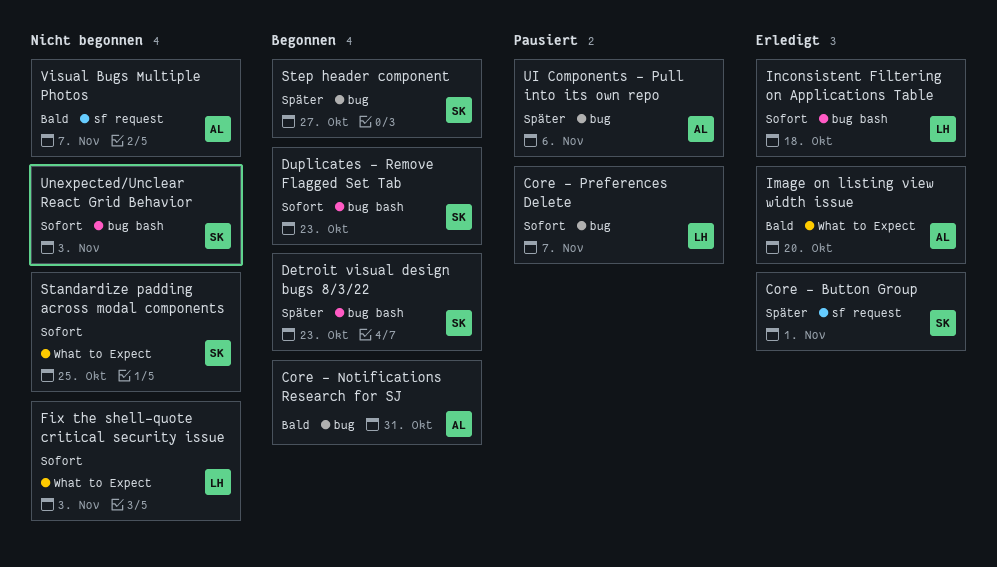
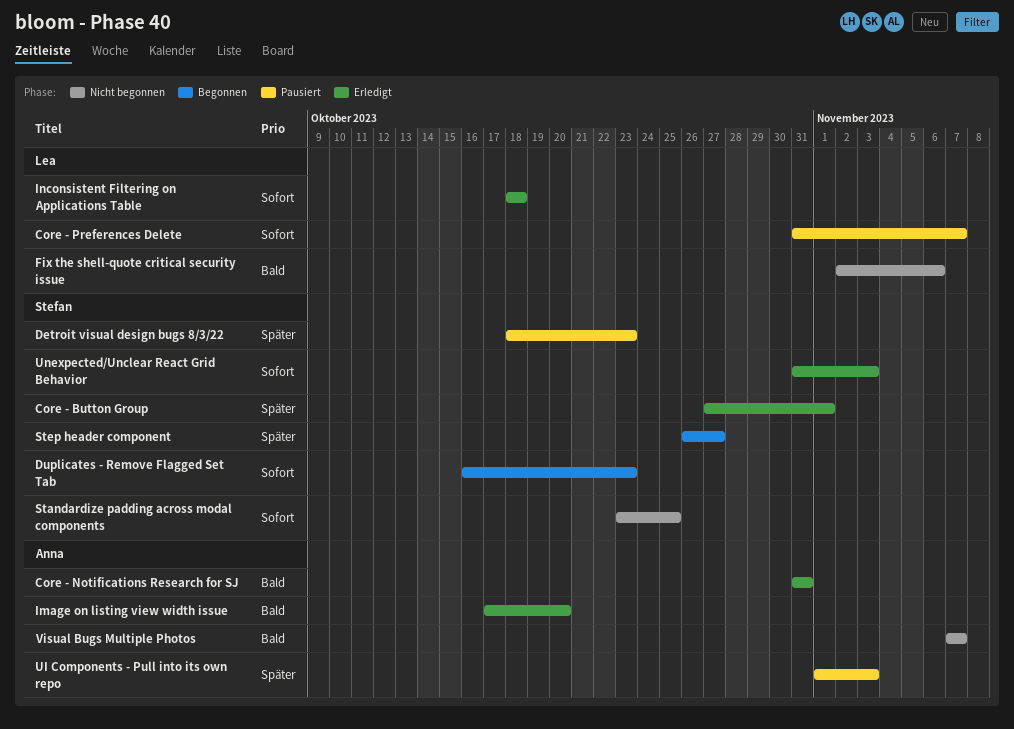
Core - Notifications Research for SJ, status: Begonnen -> Erledigt
Detroit visual design bugs 8/3/22, status: Begonnen -> Pausiert
Fix the shell-quote critical security issue, priority: Sofort -> Bald
Fix the shell-quote critical security issue, due: Nov 3 -> Nov 6
UI Components - Pull into its own repo, due: Nov 6 -> Nov 3
Unexpected/Unclear React Grid Behavior, status: Nicht begonnen -> Erledigt

